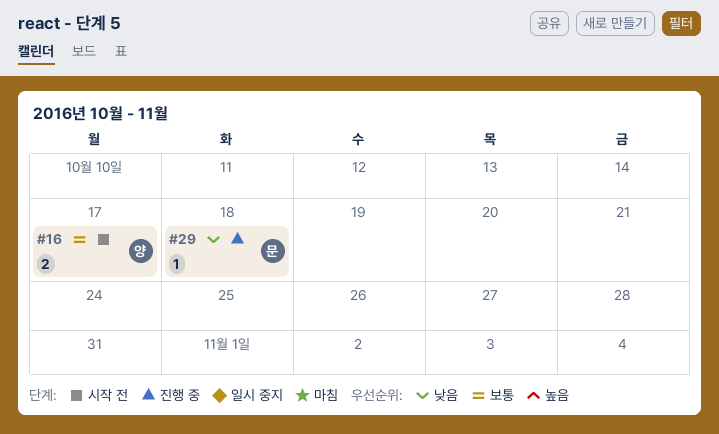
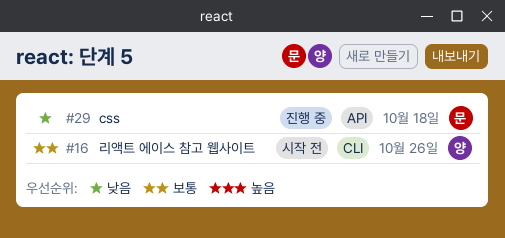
#16, due: Oct 17 -> Oct 26

